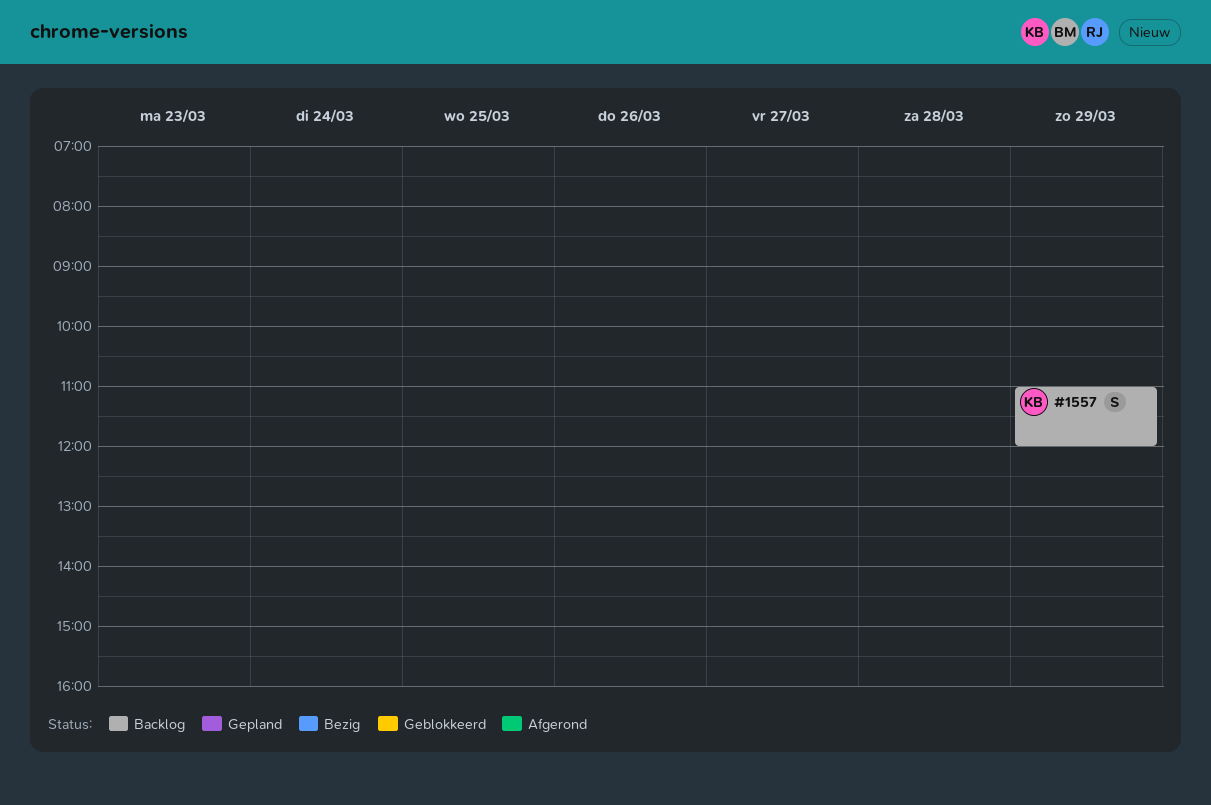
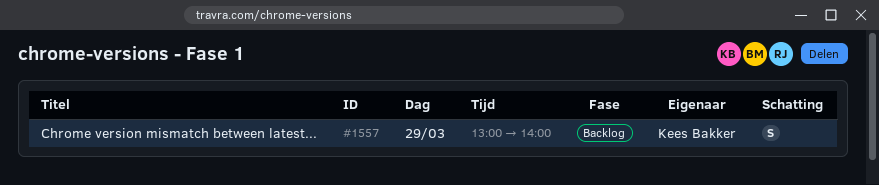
#1557, begins: 11:00 -> 13:00
#1557, ends: 12:00 -> 14:00

